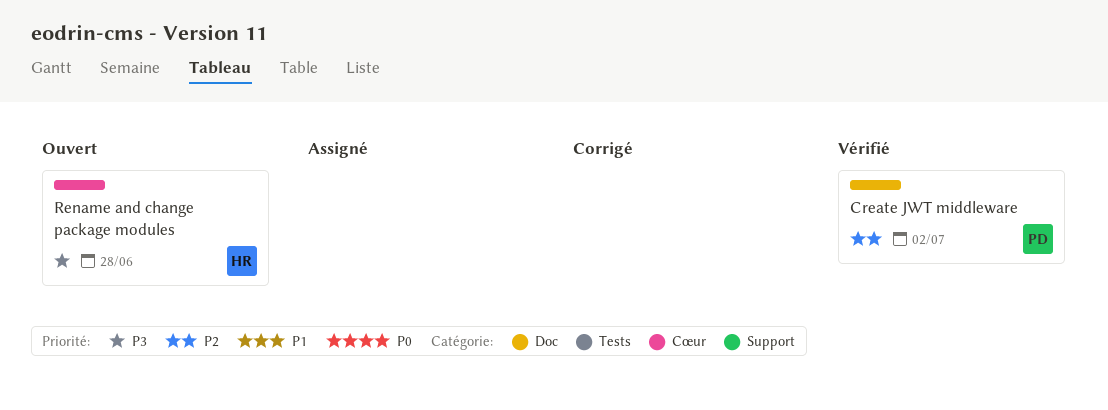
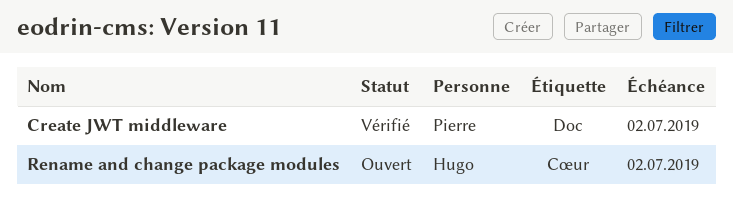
Rename and change package modules, due: Jun 28 -> Jul 2

